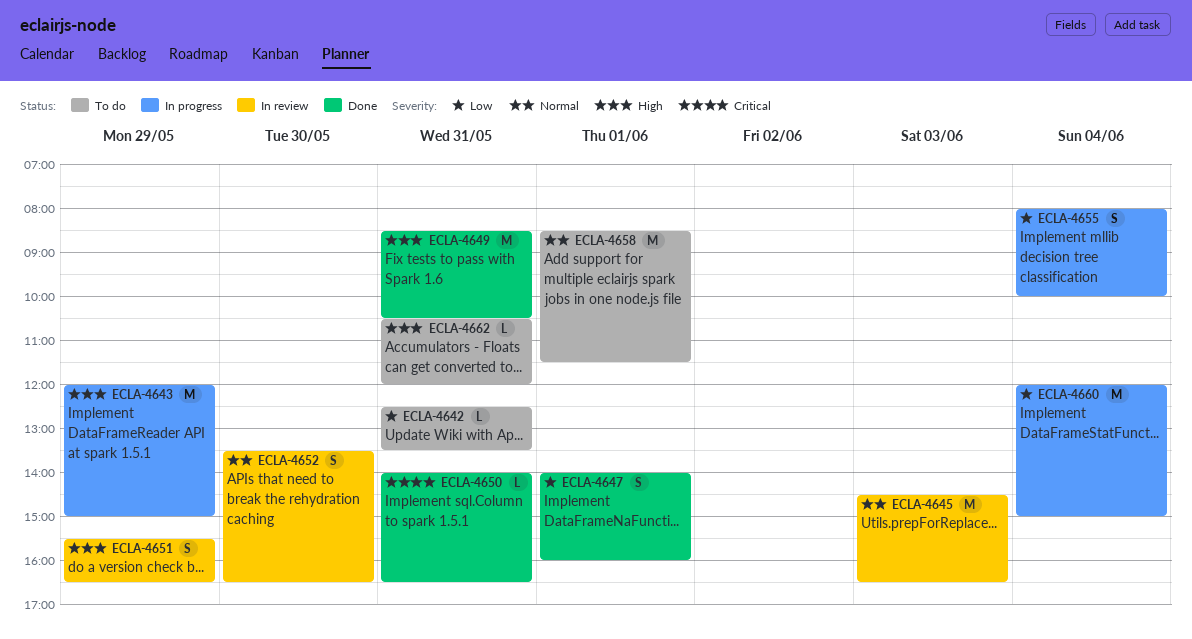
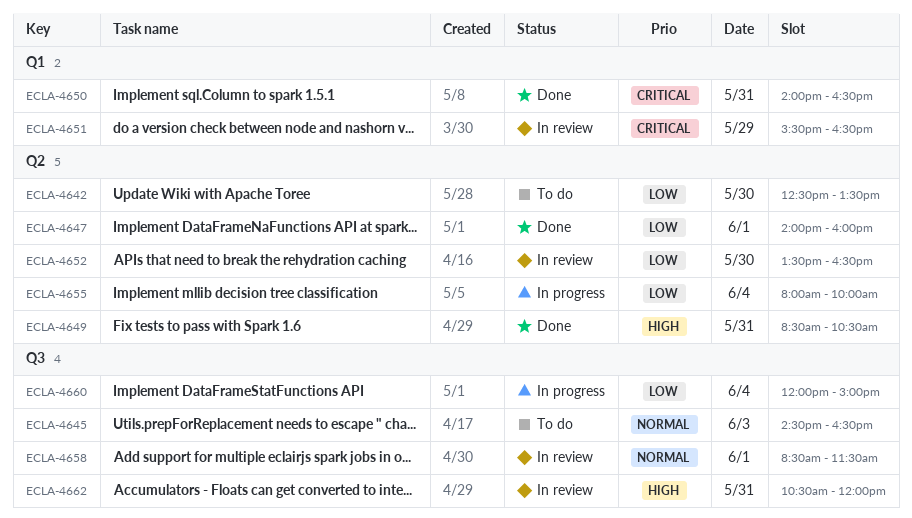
ECLA-4642, day: May 31 -> May 30
ECLA-4643: present -> none
ECLA-4645, status: In review -> To do
ECLA-4651, priority: High -> Critical
ECLA-4652, priority: Normal -> Low
ECLA-4658, status: To do -> In review
ECLA-4662, status: To do -> In review

